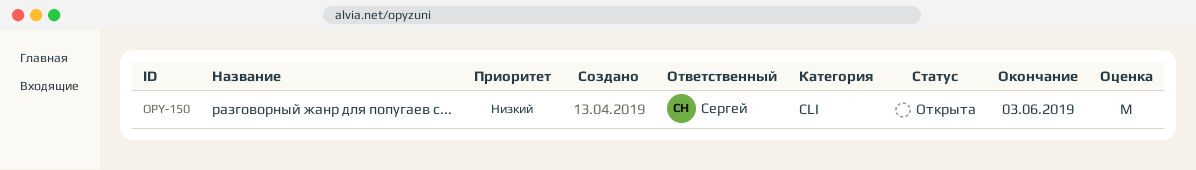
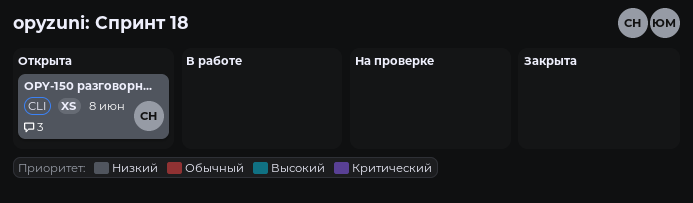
OPY-150, estimate: M -> XS
OPY-150, due: Jun 3 -> Jun 8

